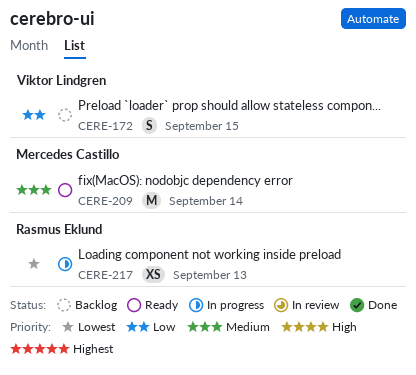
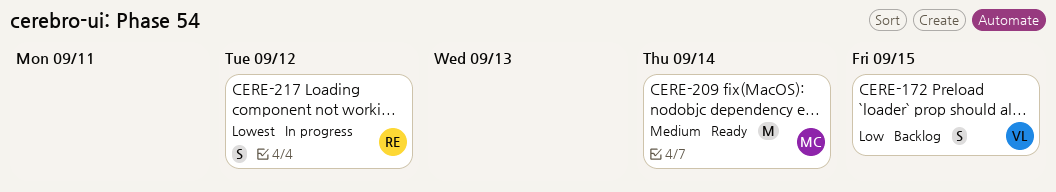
CERE-217, estimate: XS -> S
CERE-217, due: Sep 13 -> Sep 12

